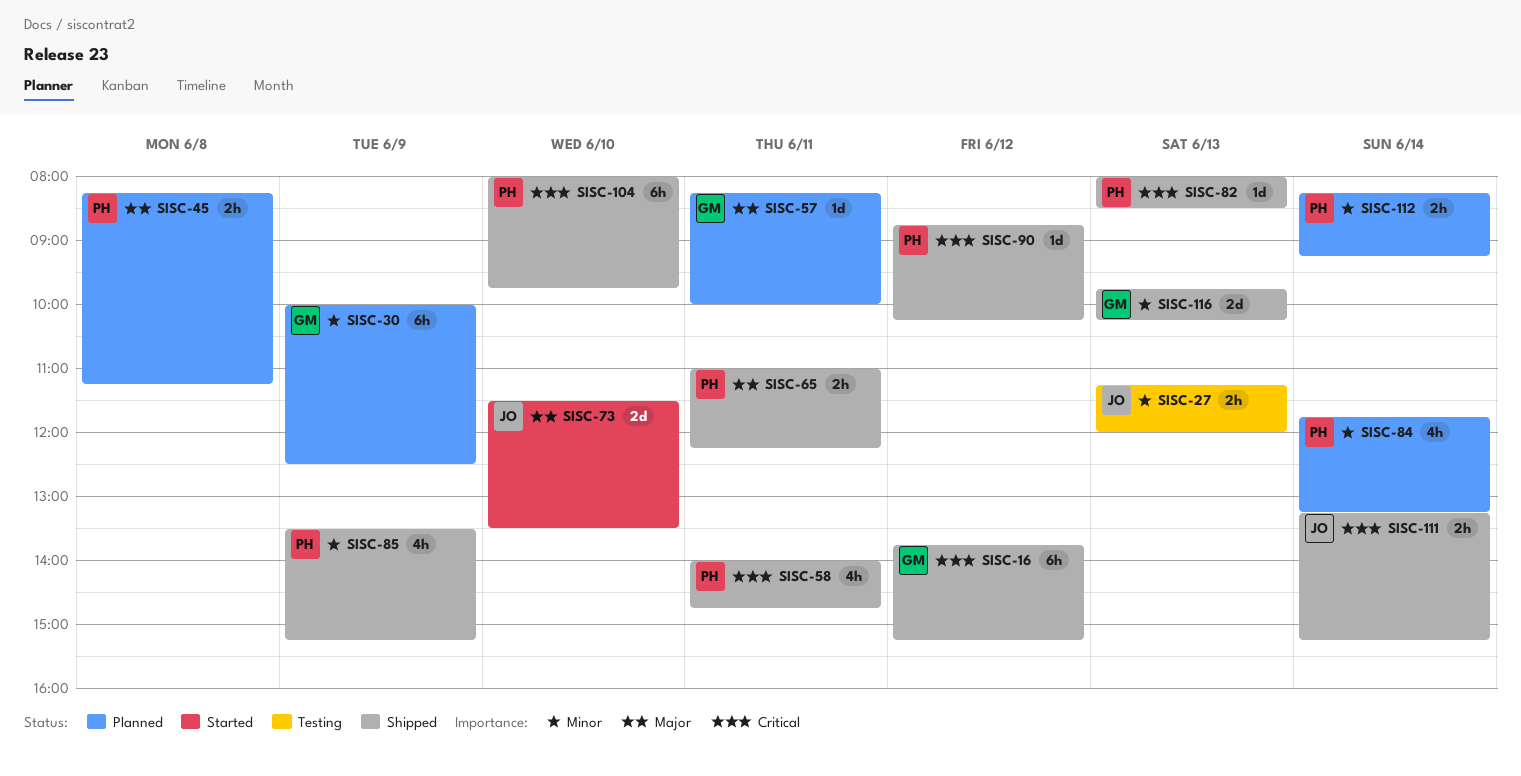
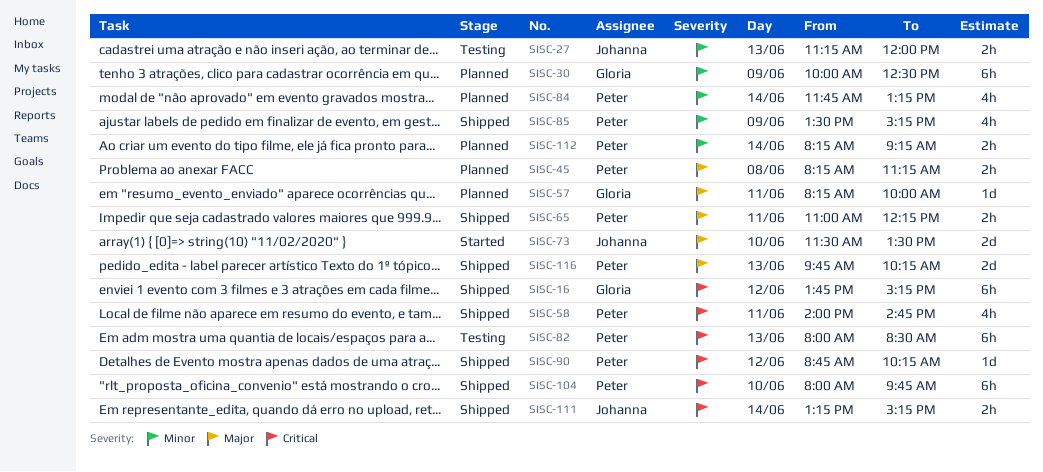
SISC-82, status: Shipped -> Testing
SISC-82, estimate: 1d -> 6h
SISC-116, owner: Gloria -> Peter
SISC-116, priority: Minor -> Major

